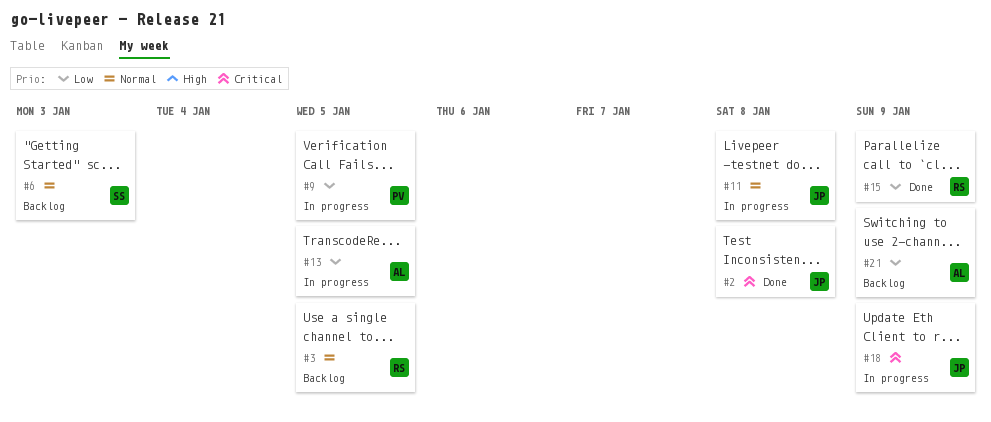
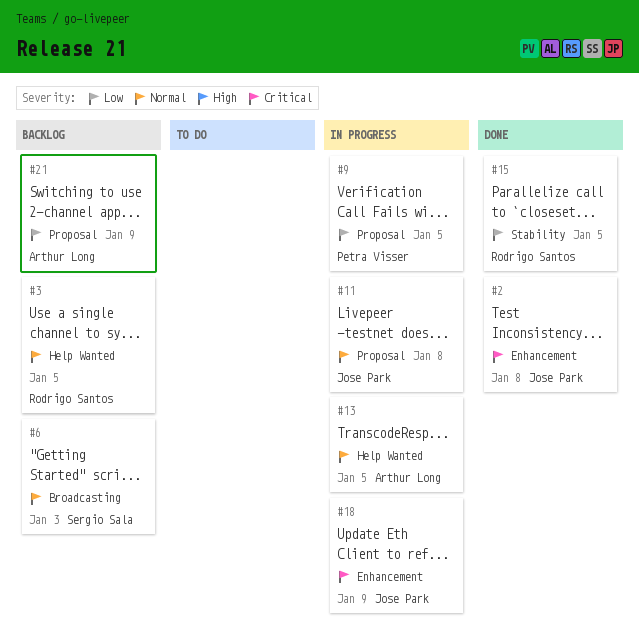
#13, priority: Low -> Normal
#15, due: Jan 9 -> Jan 5

